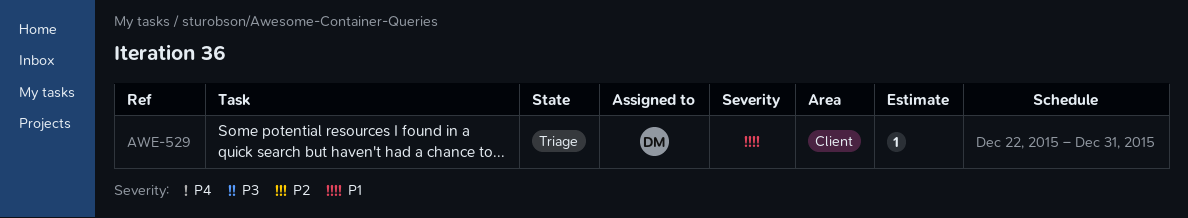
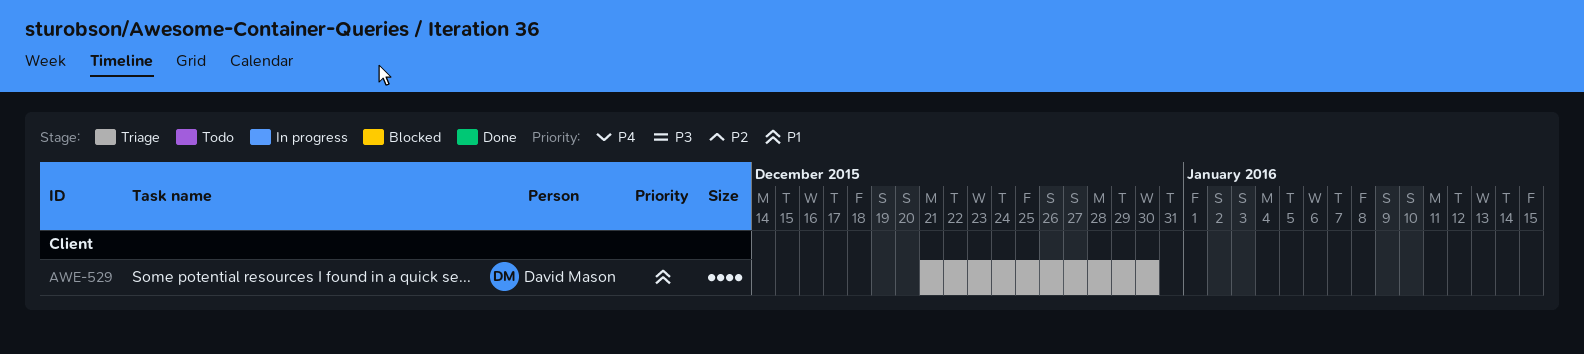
AWE-529, estimate: 1 -> 4
AWE-529, start: Dec 22 -> Dec 21
AWE-529, due: Dec 31 -> Dec 30

